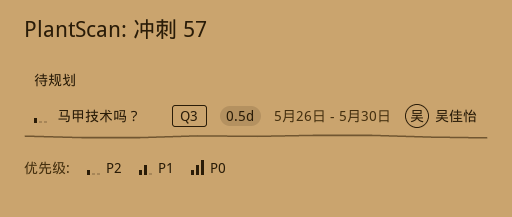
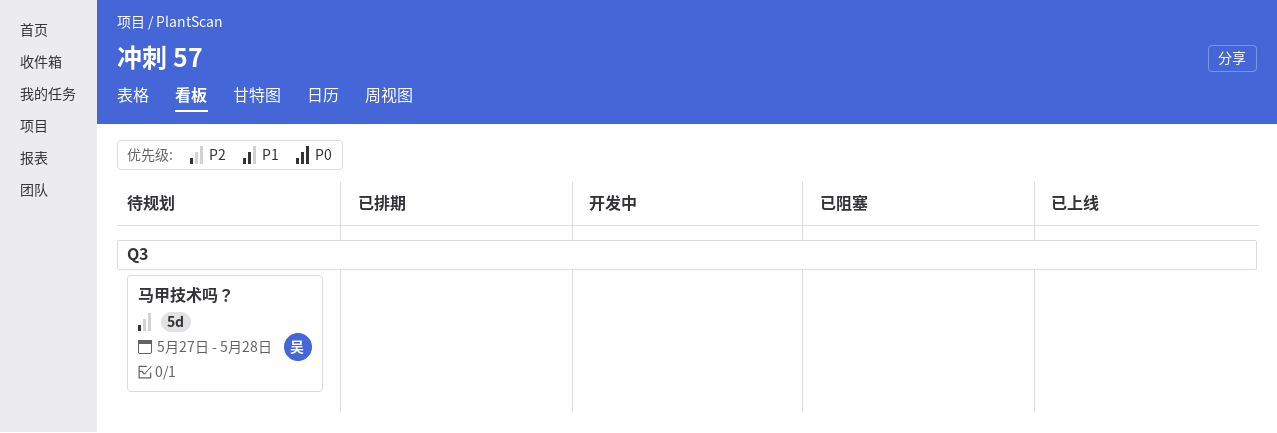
马甲技术吗？, estimate: 0.5d -> 5d
马甲技术吗？, start: May 26 -> May 27
马甲技术吗？, due: May 30 -> May 28

